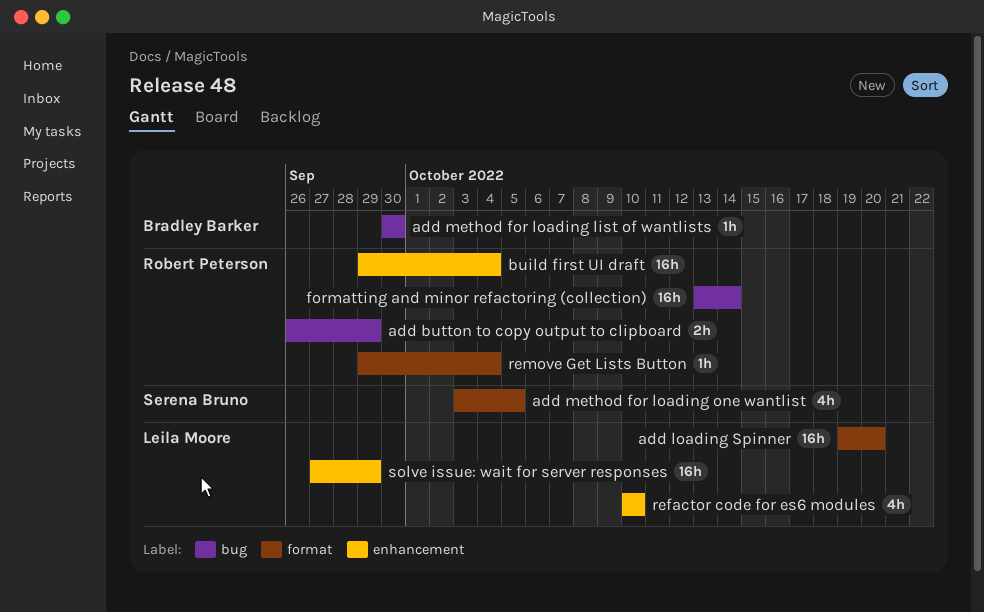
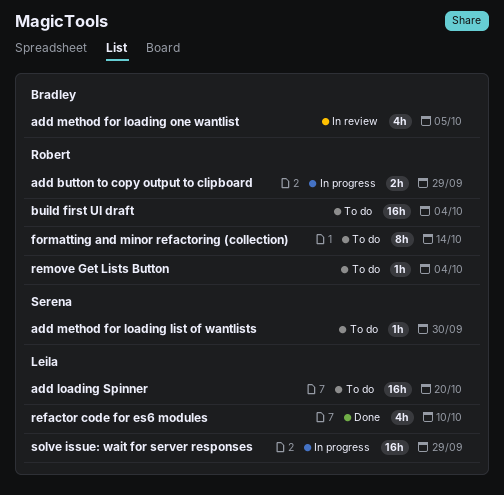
add method for loading list of wantlists, owner: Bradley Barker -> Serena Bruno
add method for loading one wantlist, owner: Serena Bruno -> Bradley Barker
formatting and minor refactoring (collection), estimate: 16h -> 8h

